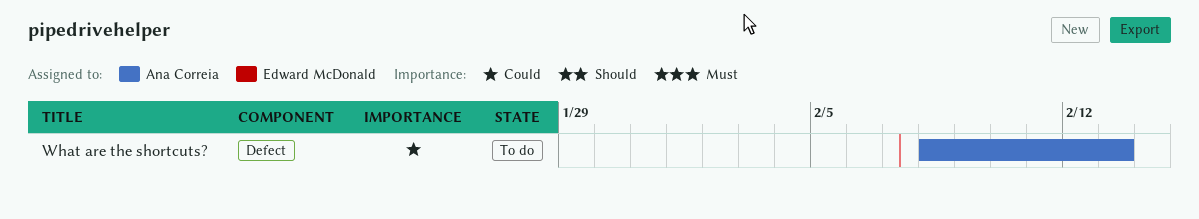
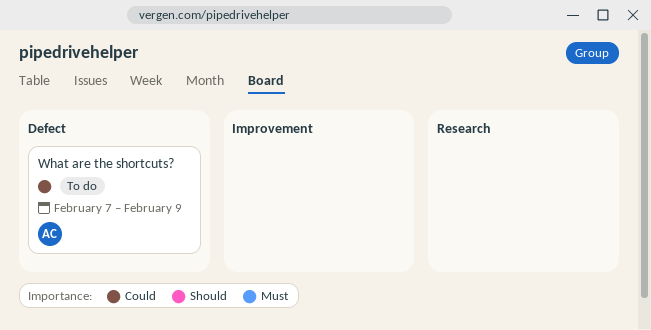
What are the shortcuts?, start: Feb 8 -> Feb 7
What are the shortcuts?, due: Feb 13 -> Feb 9

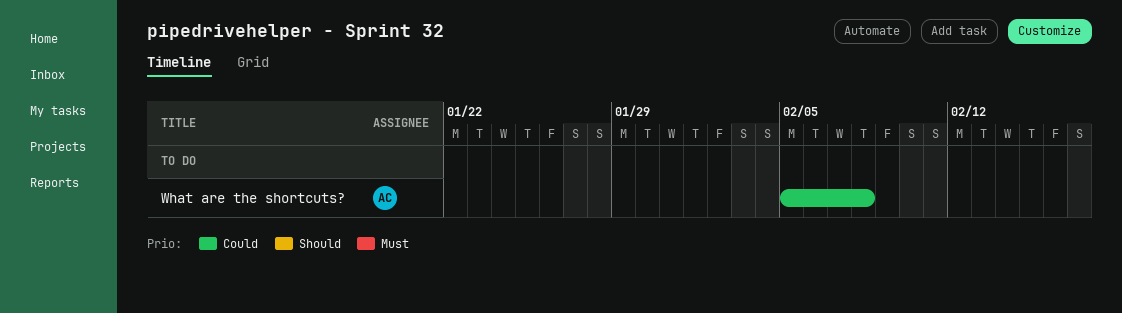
What are the shortcuts?, start: Feb 7 -> Feb 5
What are the shortcuts?, due: Feb 9 -> Feb 8

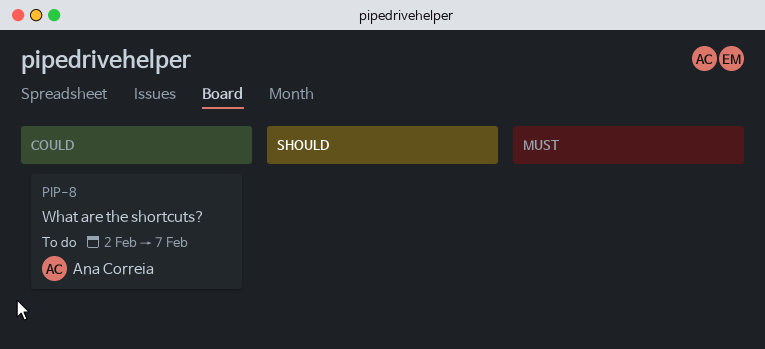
What are the shortcuts?, start: Feb 5 -> Feb 2
What are the shortcuts?, due: Feb 8 -> Feb 7

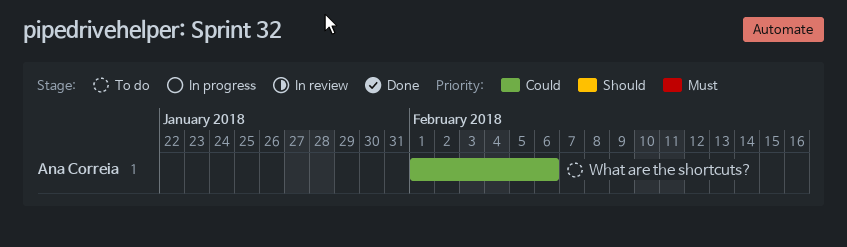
What are the shortcuts?, start: Feb 2 -> Feb 1
What are the shortcuts?, due: Feb 7 -> Feb 6

